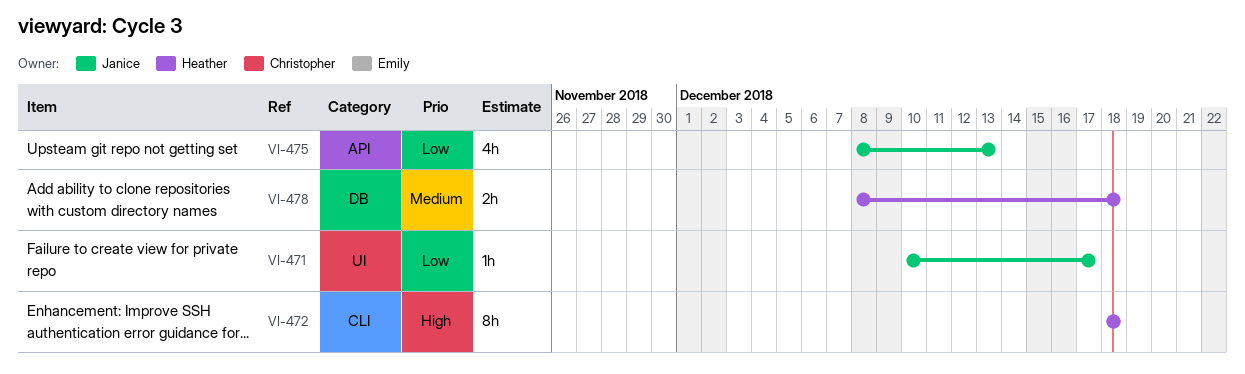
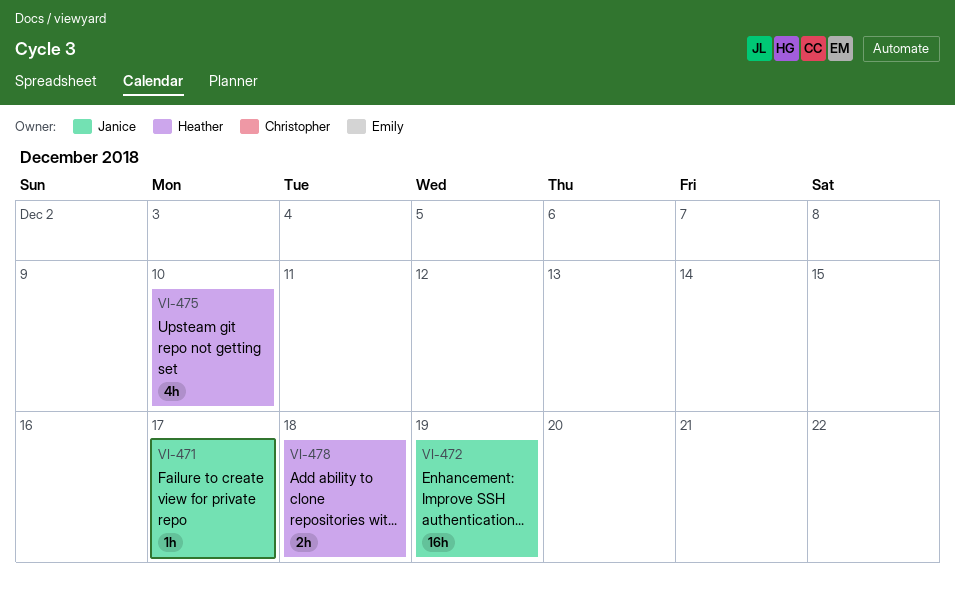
VI-472, owner: Heather -> Janice
VI-472, estimate: 8h -> 16h
VI-472, due: Dec 18 -> Dec 19
VI-475, owner: Janice -> Heather
VI-475, due: Dec 13 -> Dec 10

